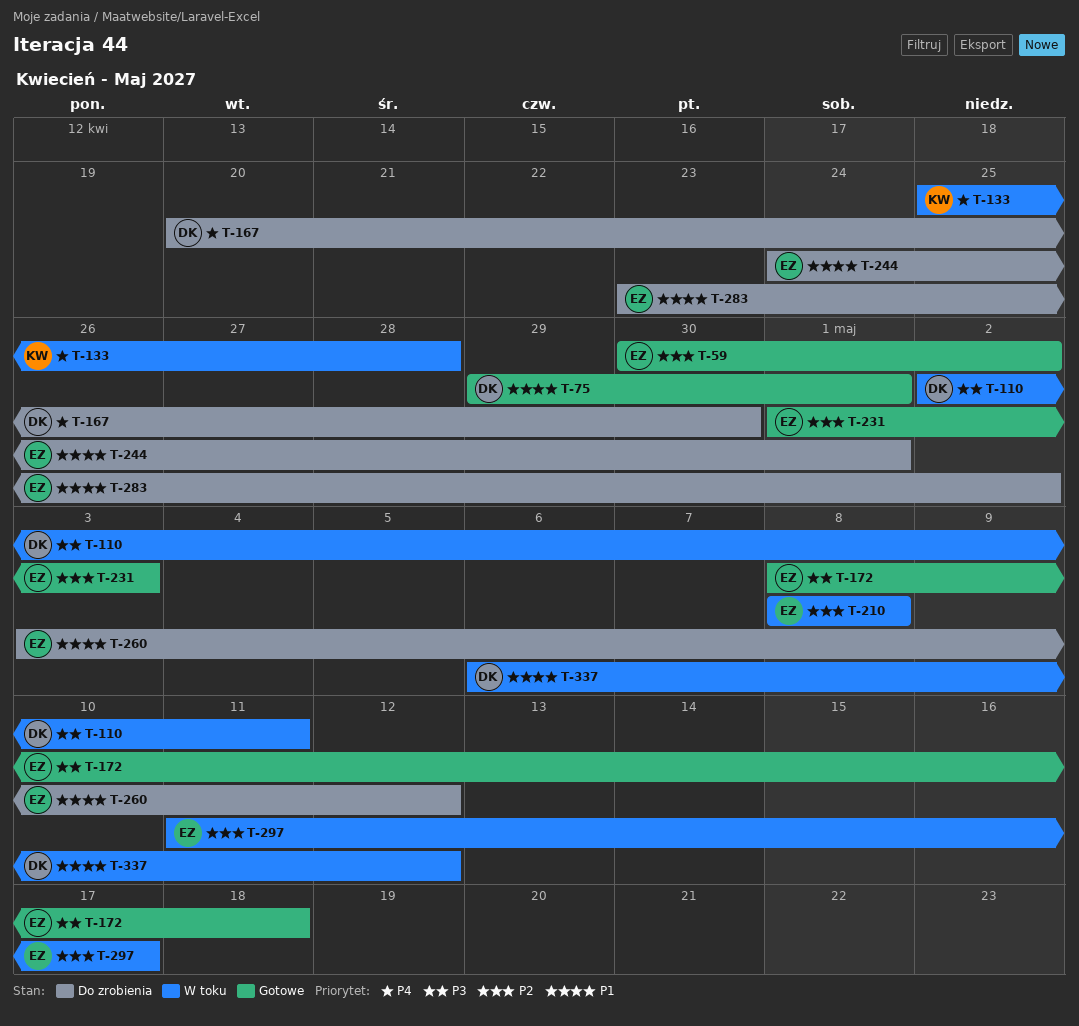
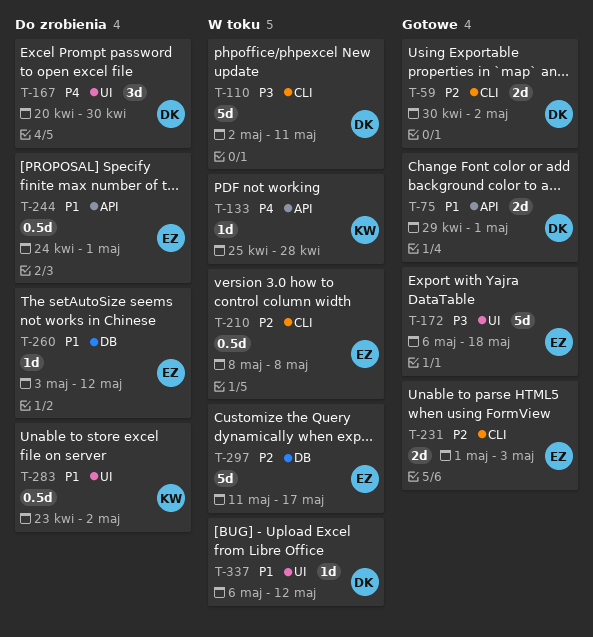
T-59, owner: EZ -> DK
T-172, start: May 8 -> May 6
T-283, owner: EZ -> KW

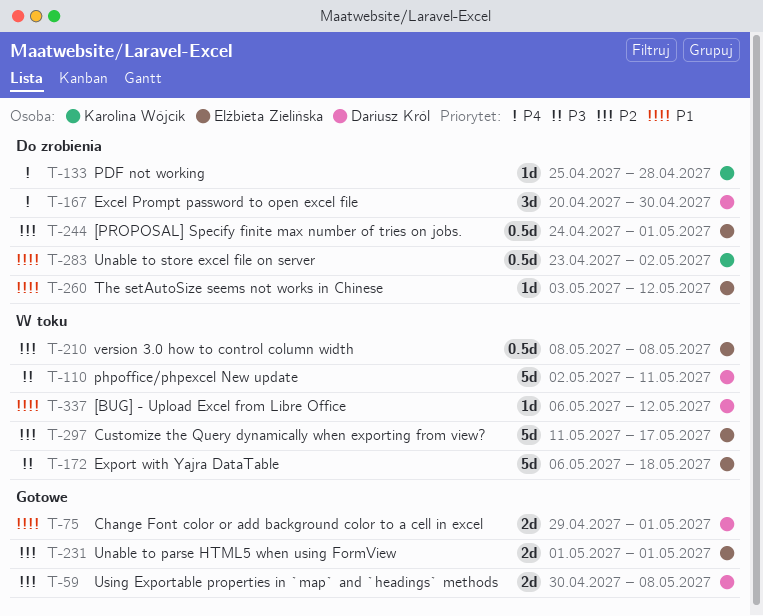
T-59, due: May 2 -> May 8
T-133, status: W toku -> Do zrobienia
T-172, status: Gotowe -> W toku
T-231, due: May 3 -> May 1
T-244, priority: P1 -> P2

